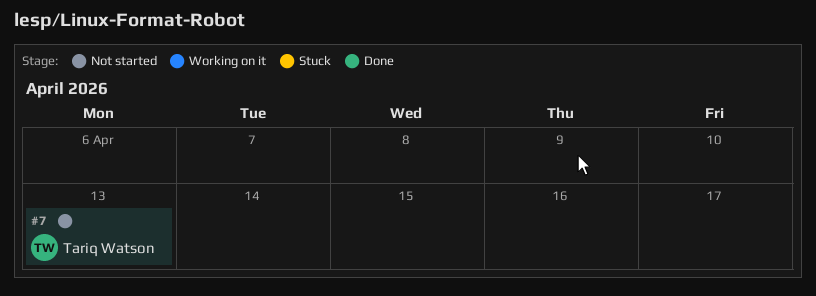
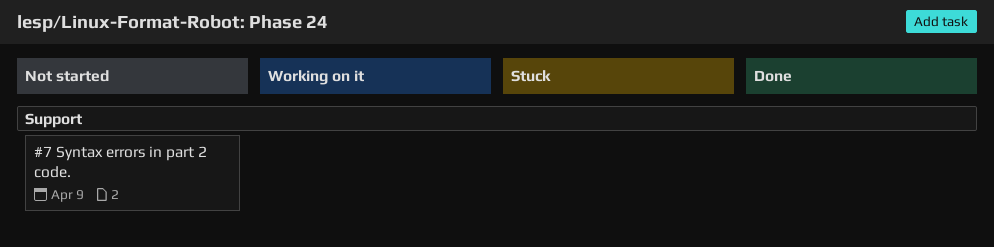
#7, due: Apr 13 -> Apr 9

